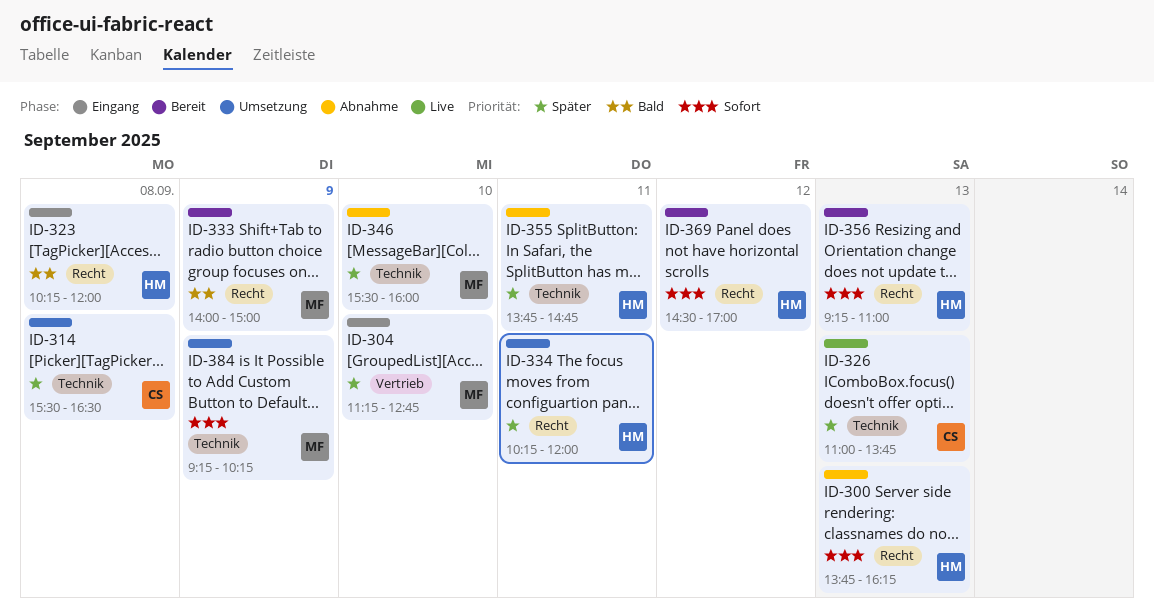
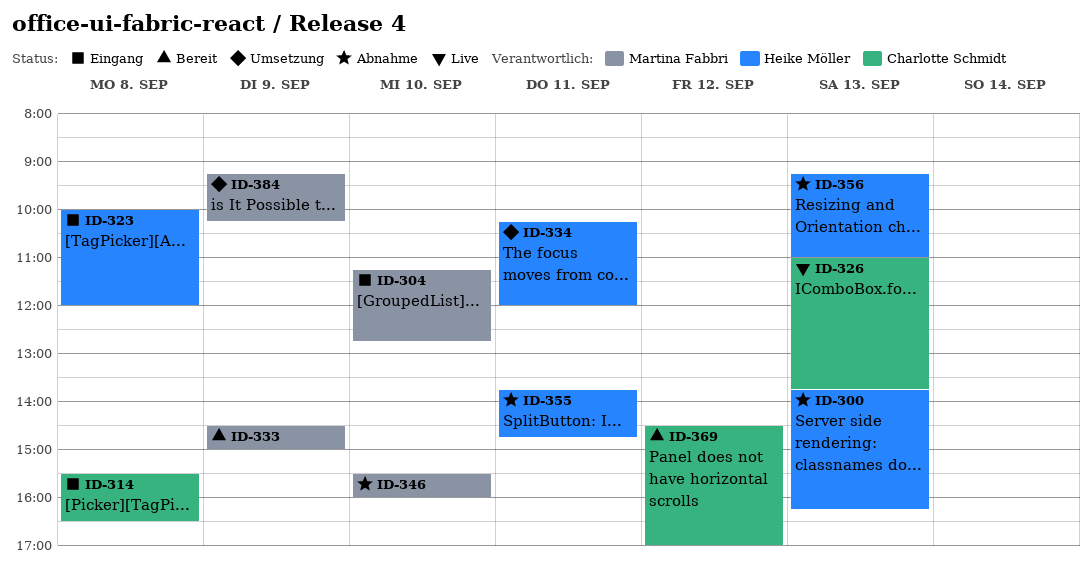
ID-314, status: Umsetzung -> Eingang
ID-323, begins: 10:15 -> 10:00
ID-333, begins: 14:00 -> 14:30
ID-356, status: Bereit -> Abnahme
ID-369, owner: Heike Möller -> Charlotte Schmidt

